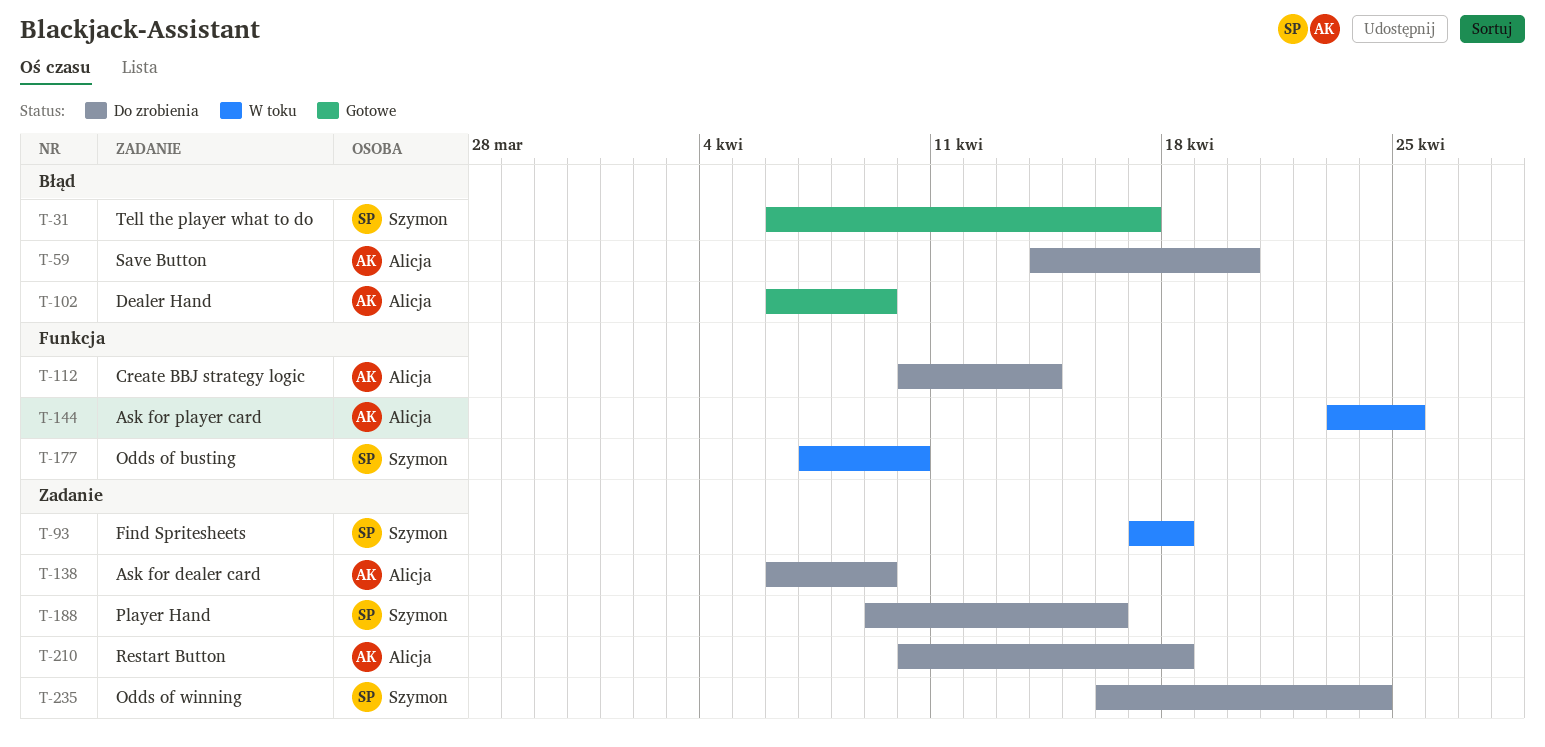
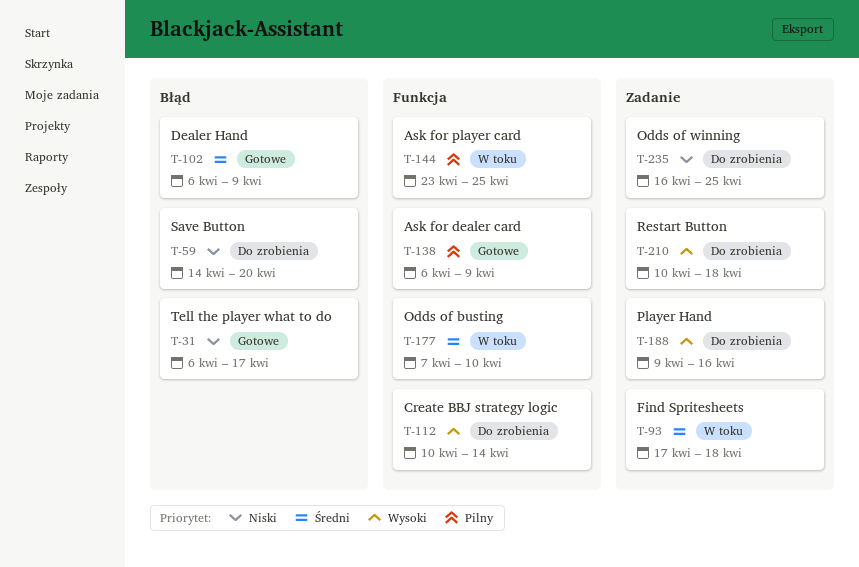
T-138, status: Do zrobienia -> Gotowe
T-138, label: Zadanie -> Funkcja
T-235, due: Apr 24 -> Apr 25

